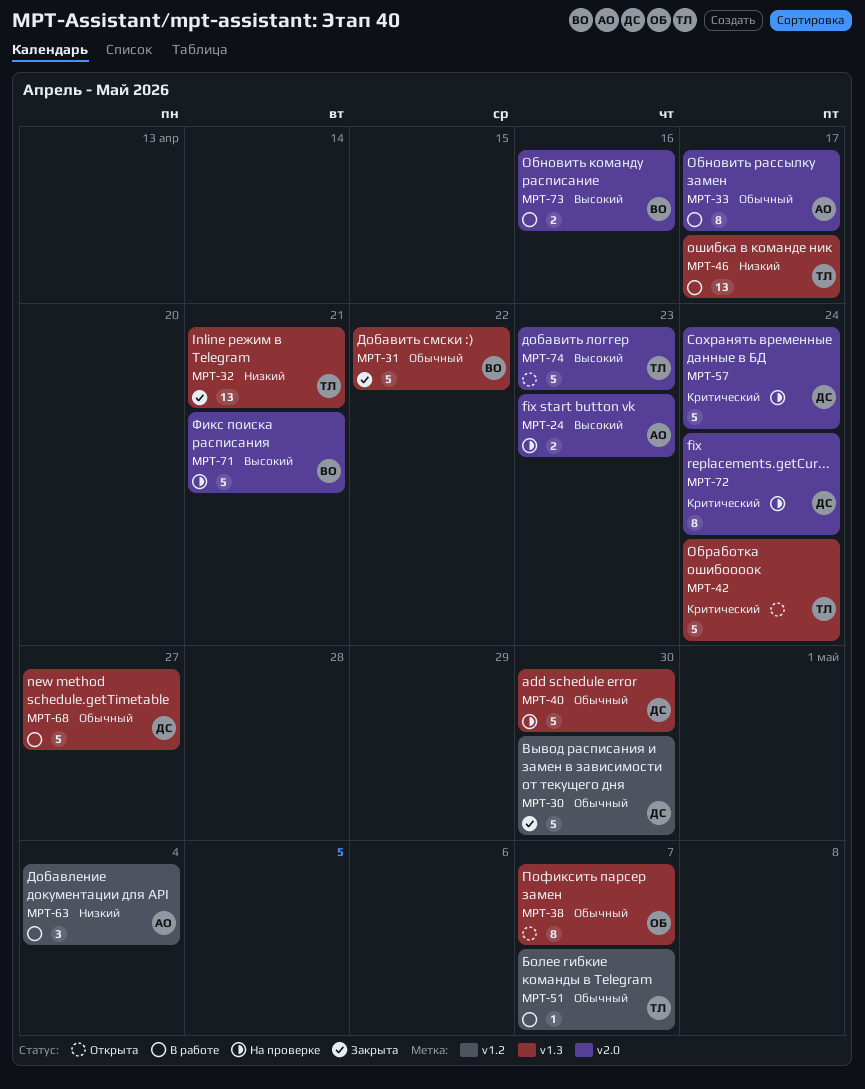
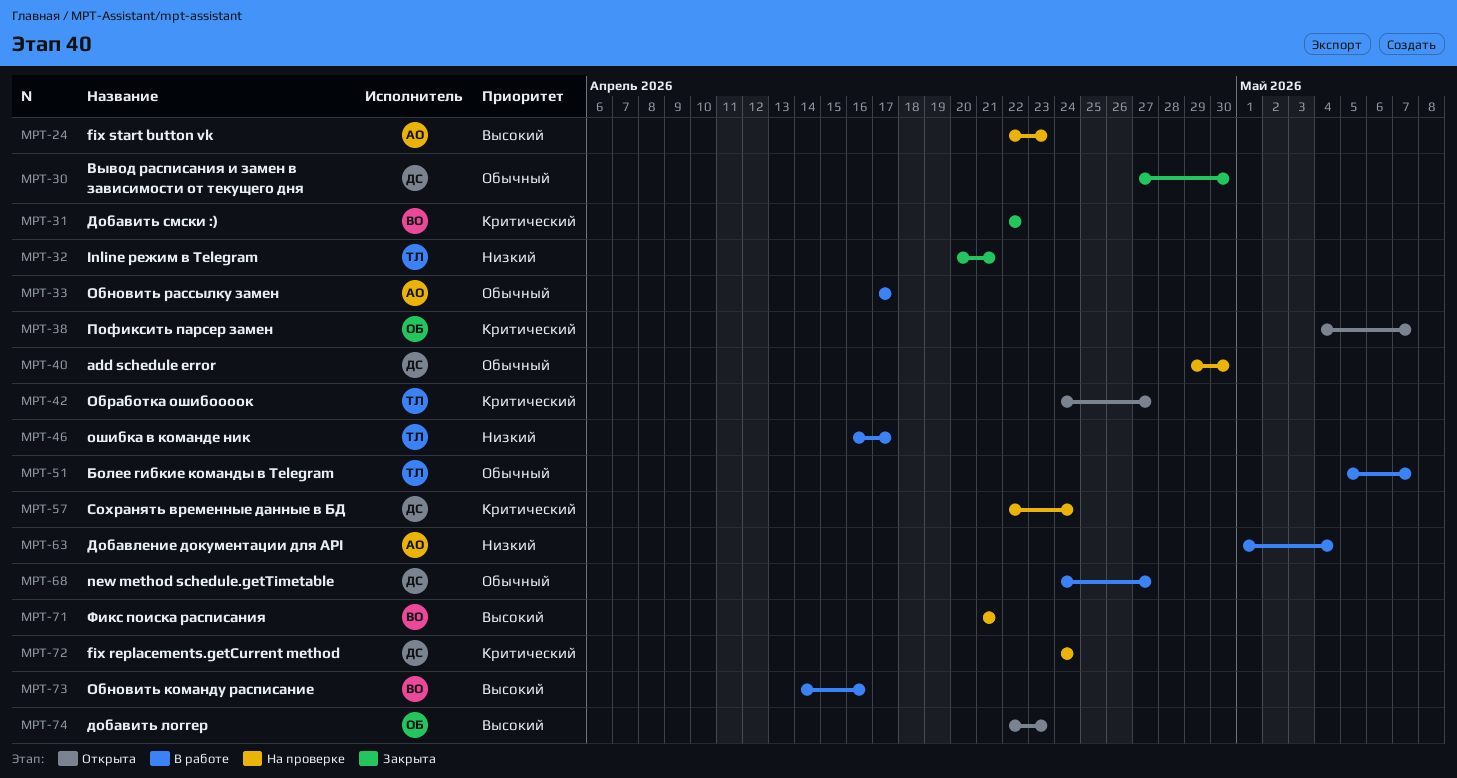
MPT-31, priority: Обычный -> Критический
MPT-38, priority: Обычный -> Критический
MPT-42, due: Apr 24 -> Apr 27
MPT-74, owner: ТЛ -> ОБ

